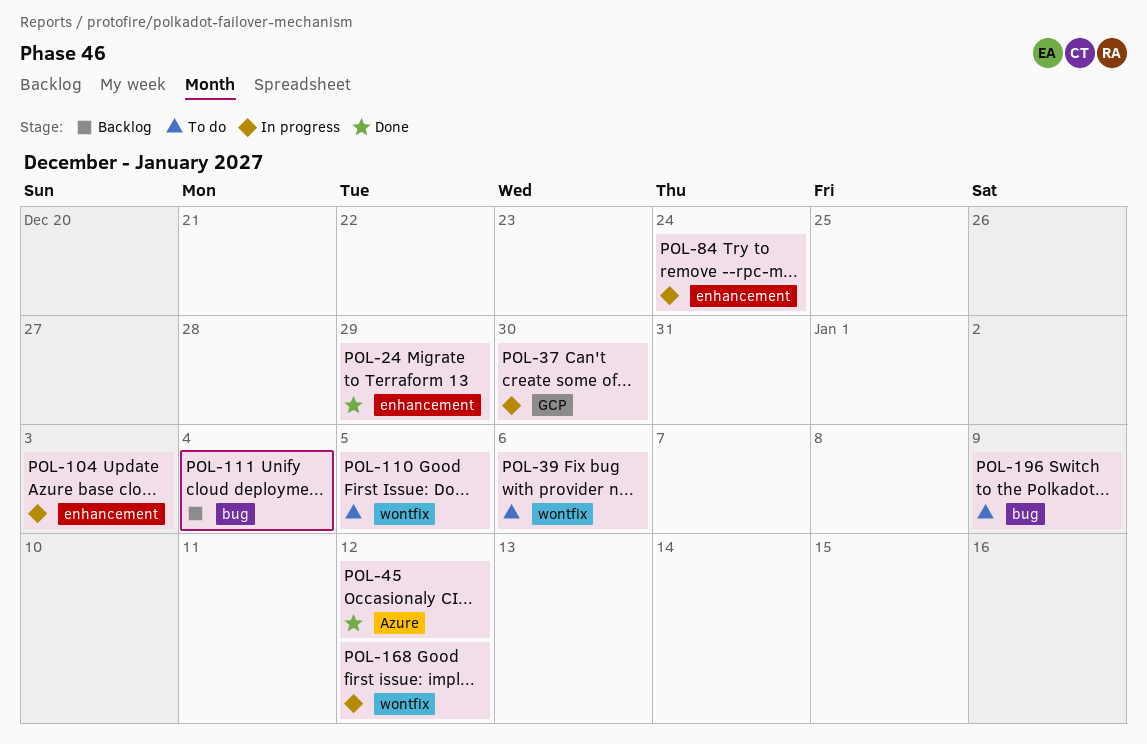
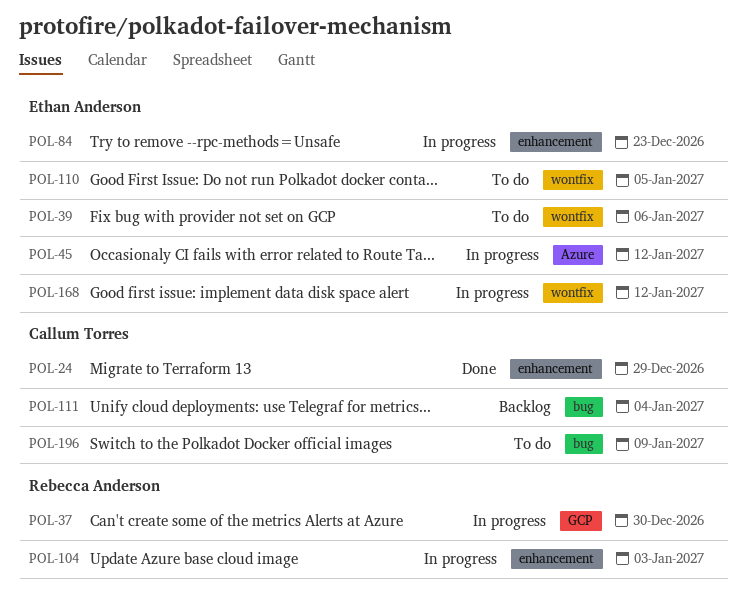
POL-45, status: Done -> In progress
POL-84, due: Dec 24 -> Dec 23

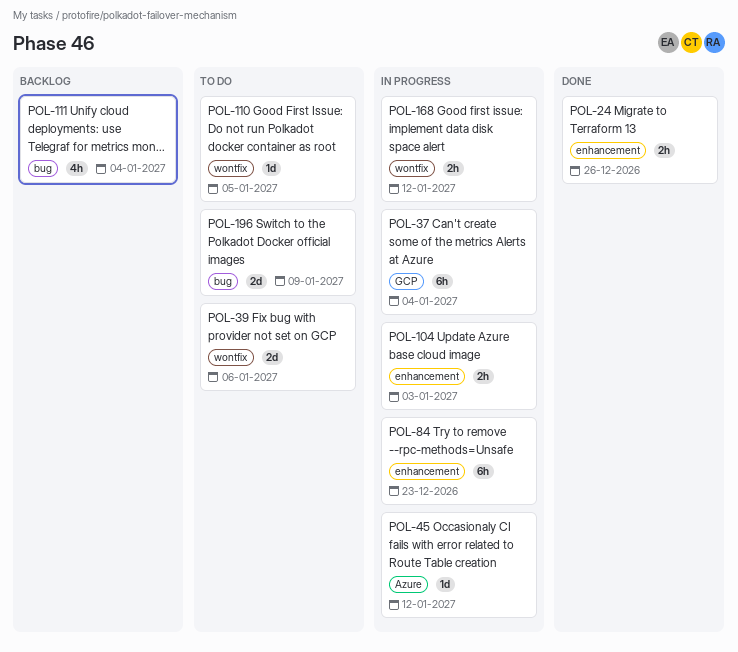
POL-24, due: Dec 29 -> Dec 26
POL-37, due: Dec 30 -> Jan 4

